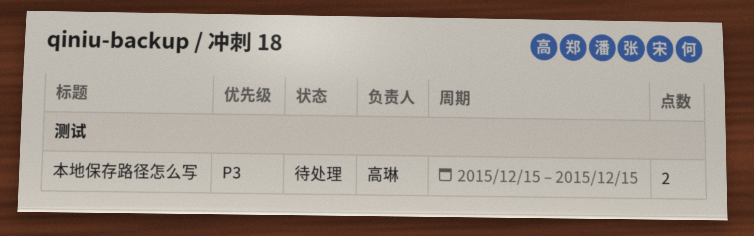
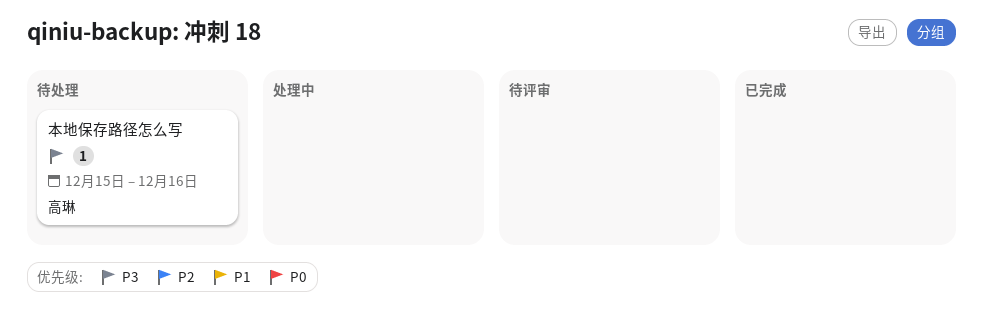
本地保存路径怎么写, estimate: 2 -> 1
本地保存路径怎么写, due: Dec 15 -> Dec 16

